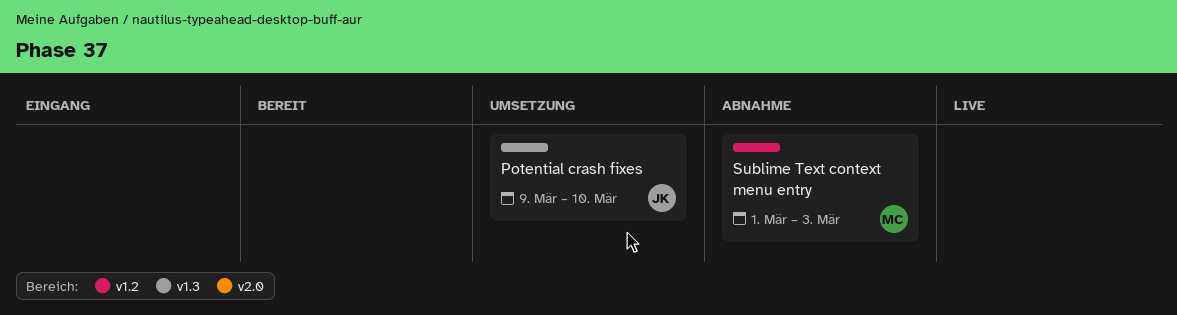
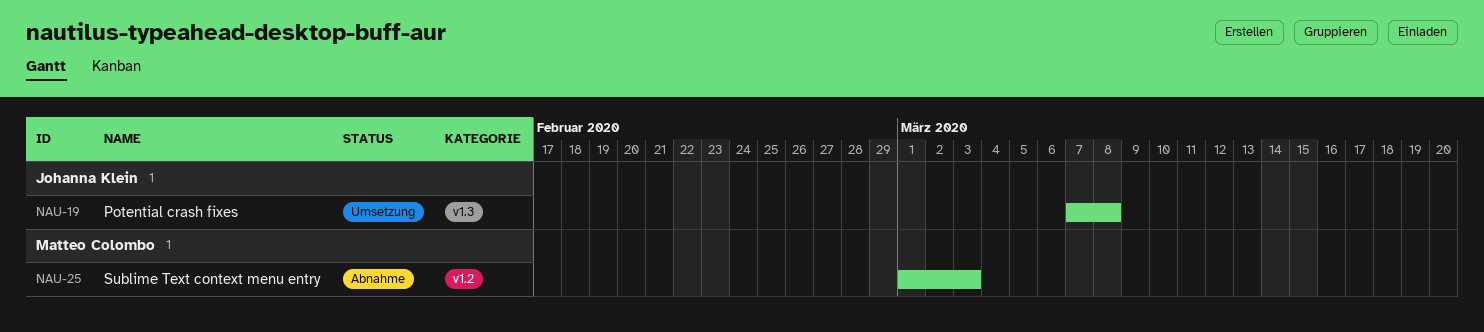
Potential crash fixes, start: Mar 9 -> Mar 7
Potential crash fixes, due: Mar 10 -> Mar 8

